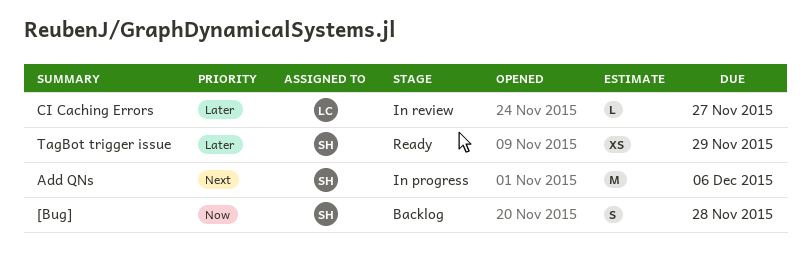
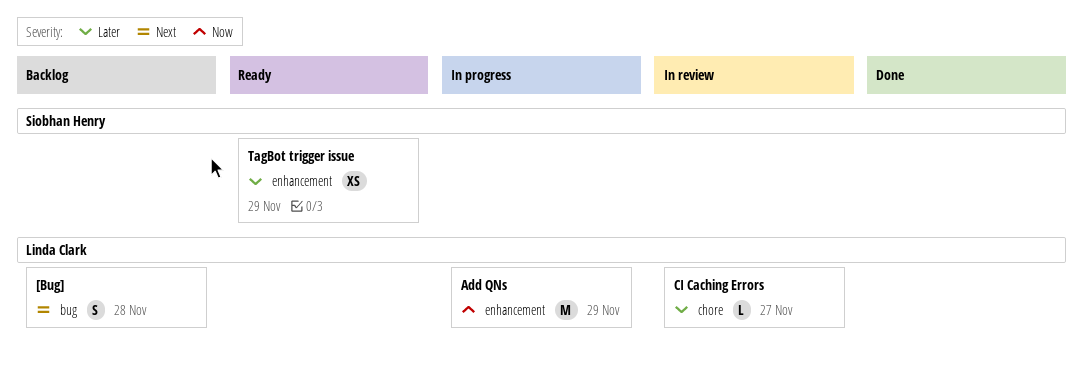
[Bug], owner: Siobhan Henry -> Linda Clark
[Bug], priority: Now -> Next
Add QNs, owner: Siobhan Henry -> Linda Clark
Add QNs, priority: Next -> Now
Add QNs, due: Dec 6 -> Nov 29

